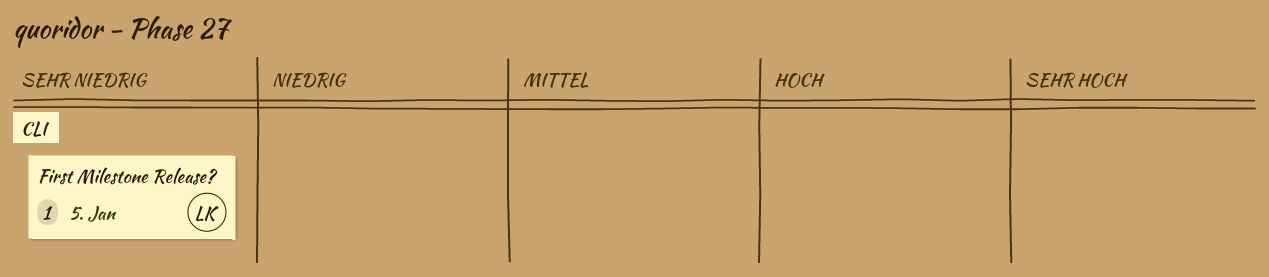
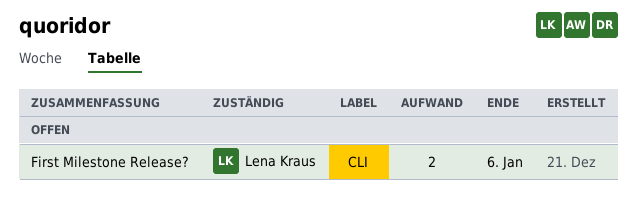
First Milestone Release?, estimate: 1 -> 2
First Milestone Release?, due: Jan 5 -> Jan 6

